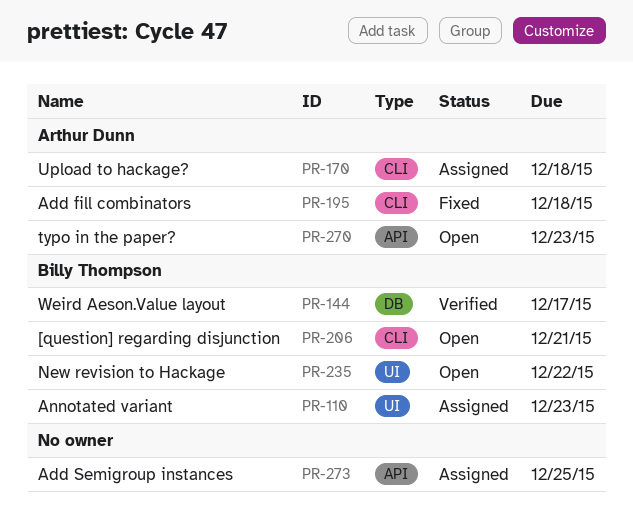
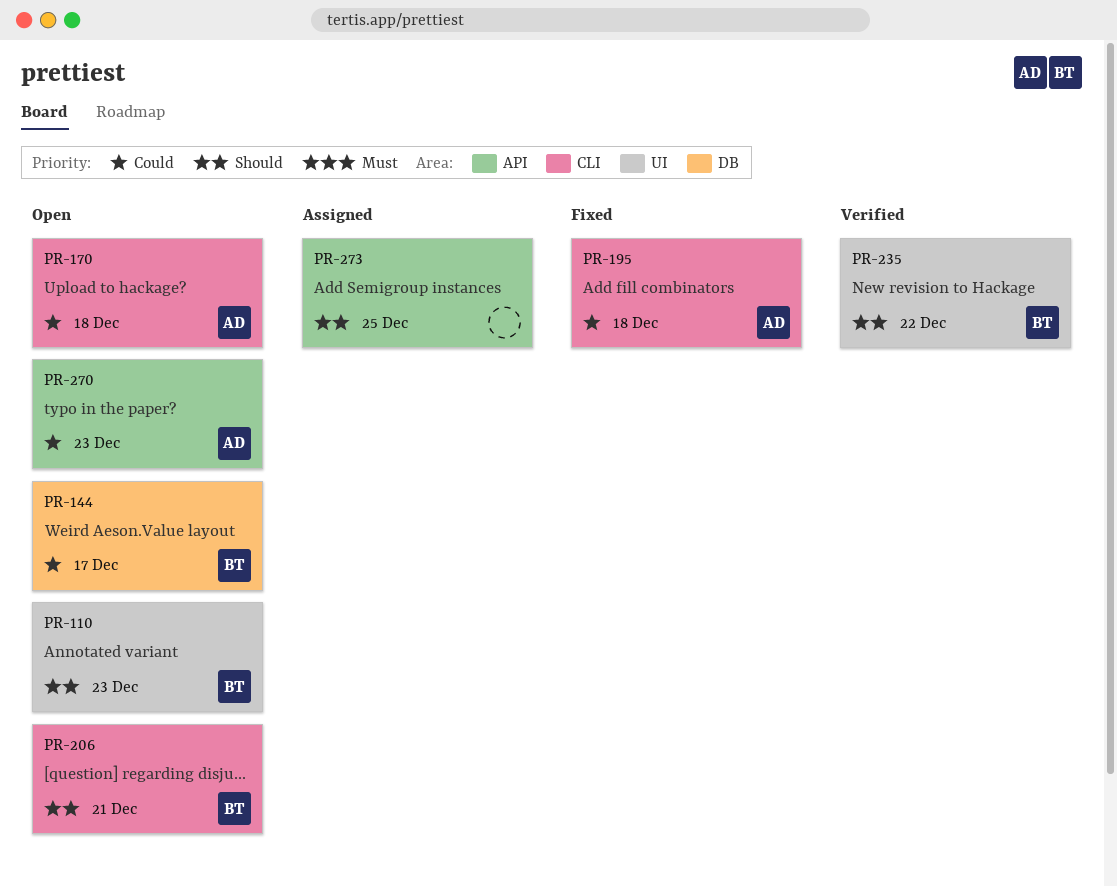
PR-110, status: Assigned -> Open
PR-144, status: Verified -> Open
PR-170, status: Assigned -> Open
PR-235, status: Open -> Verified

